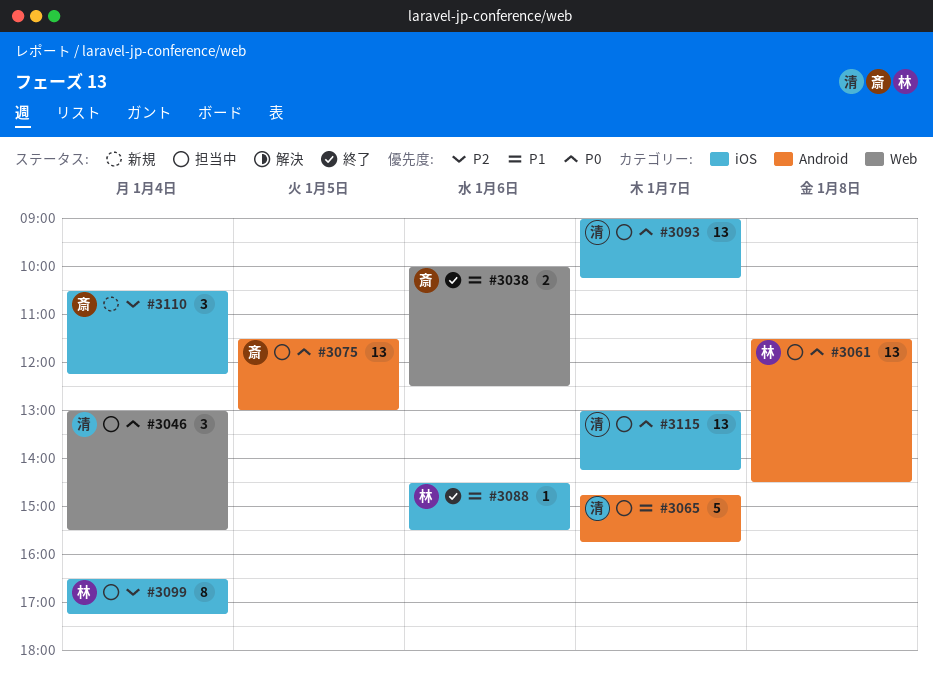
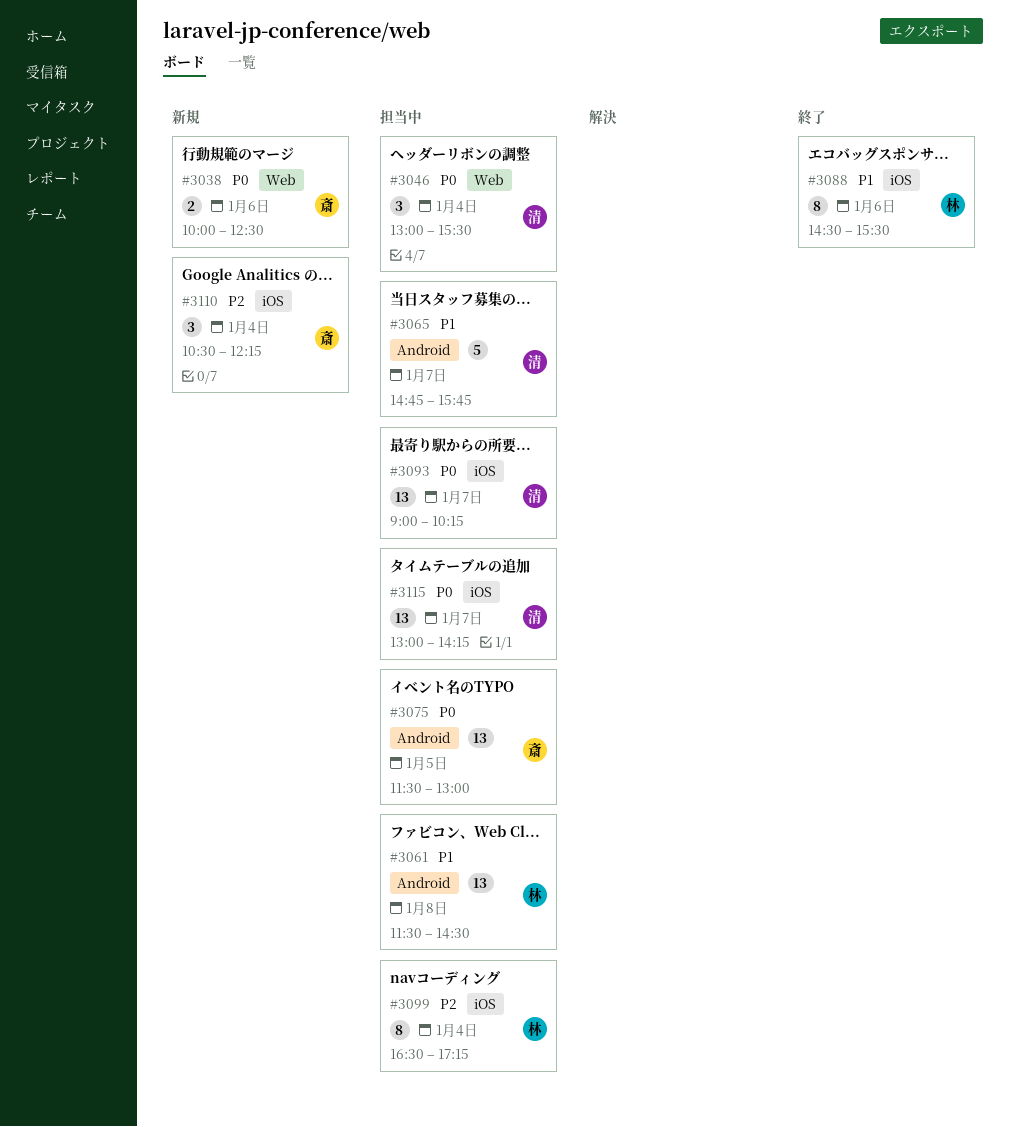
#3038, status: 終了 -> 新規
#3038, priority: P1 -> P0
#3061, priority: P0 -> P1
#3088, estimate: 1 -> 8

